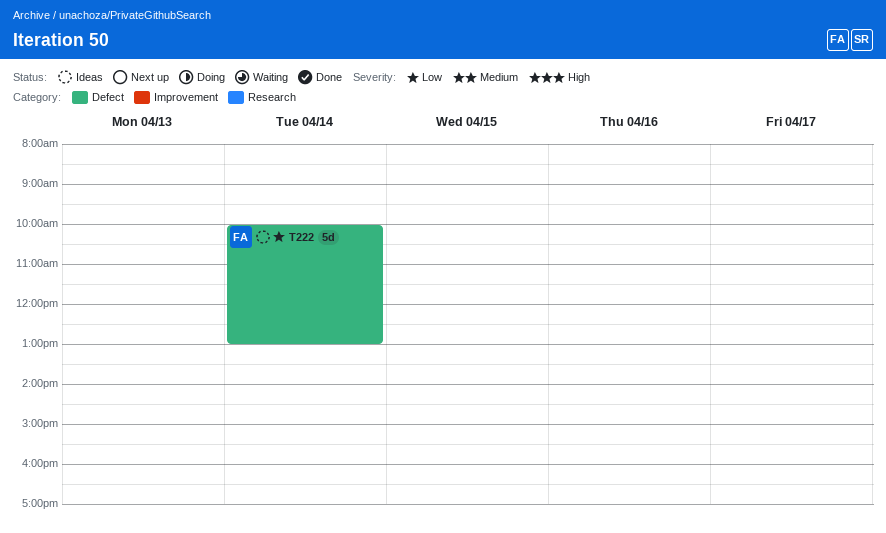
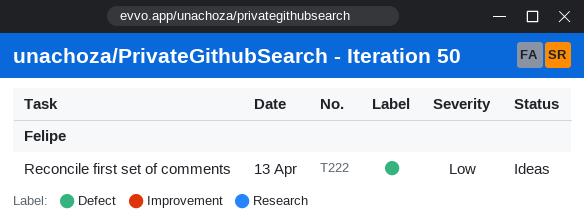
T222, day: Apr 14 -> Apr 13

